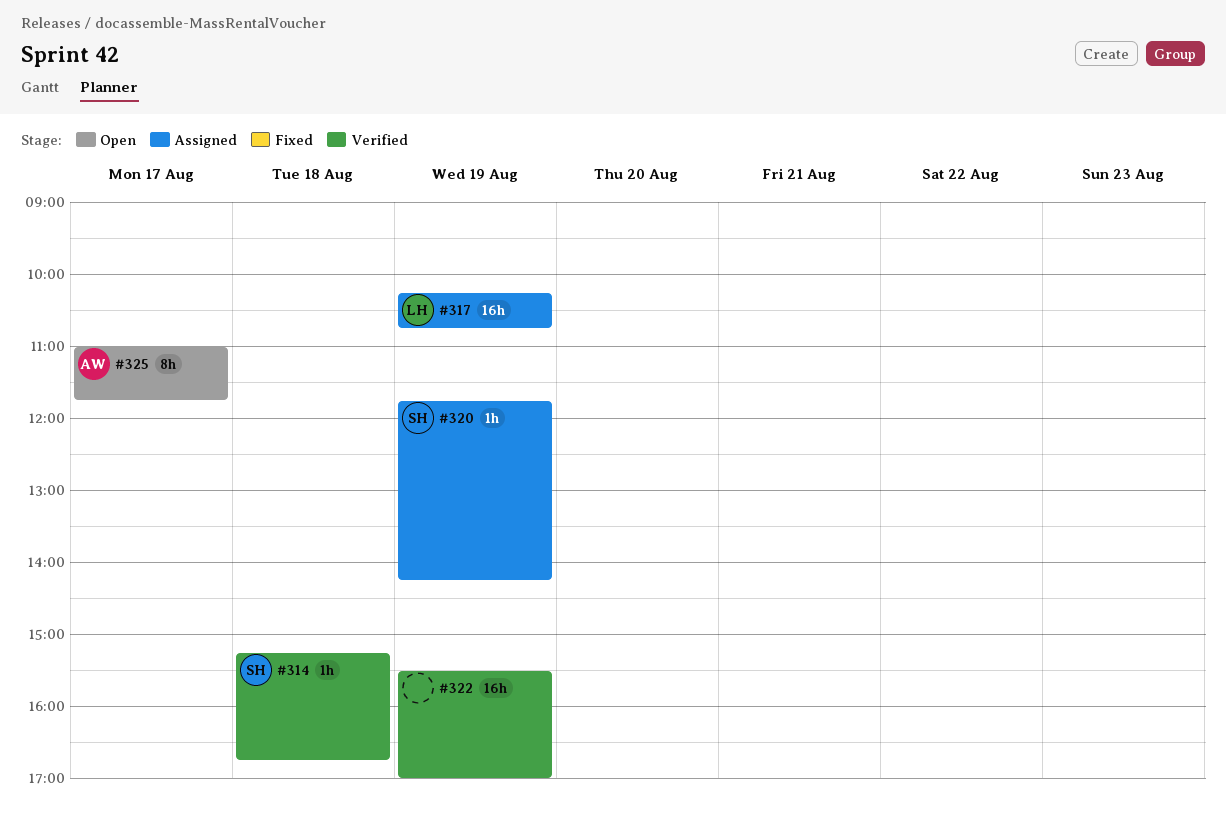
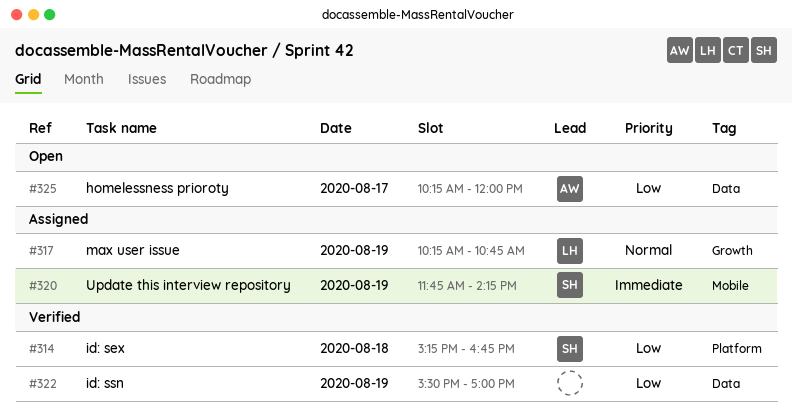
#325, begins: 11:00 -> 10:15
#325, ends: 11:45 -> 12:00

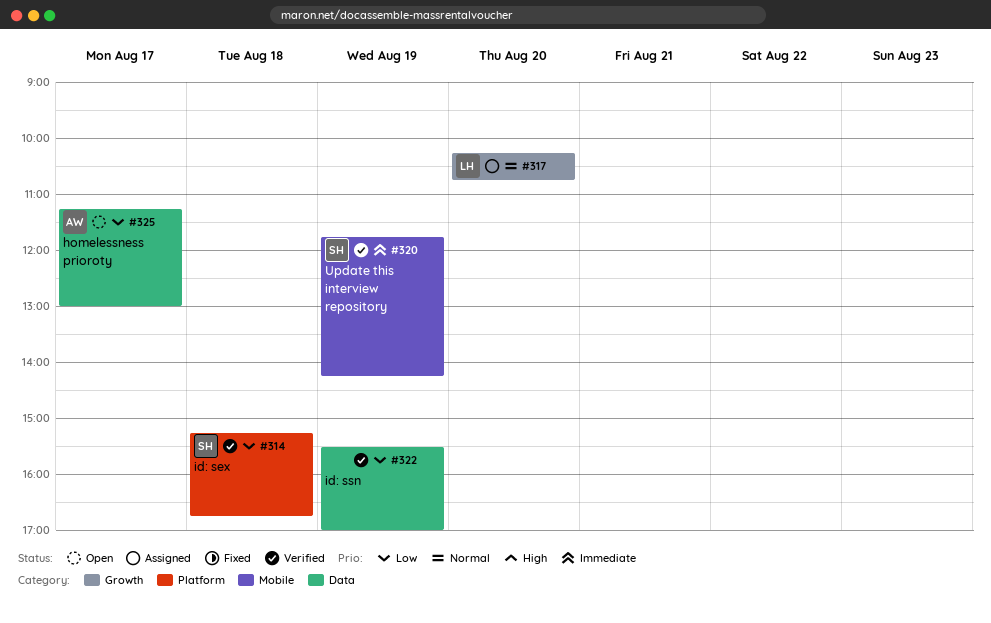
#317, day: Aug 19 -> Aug 20
#320, status: Assigned -> Verified
#325, begins: 10:15 -> 11:15
#325, ends: 12:00 -> 13:00

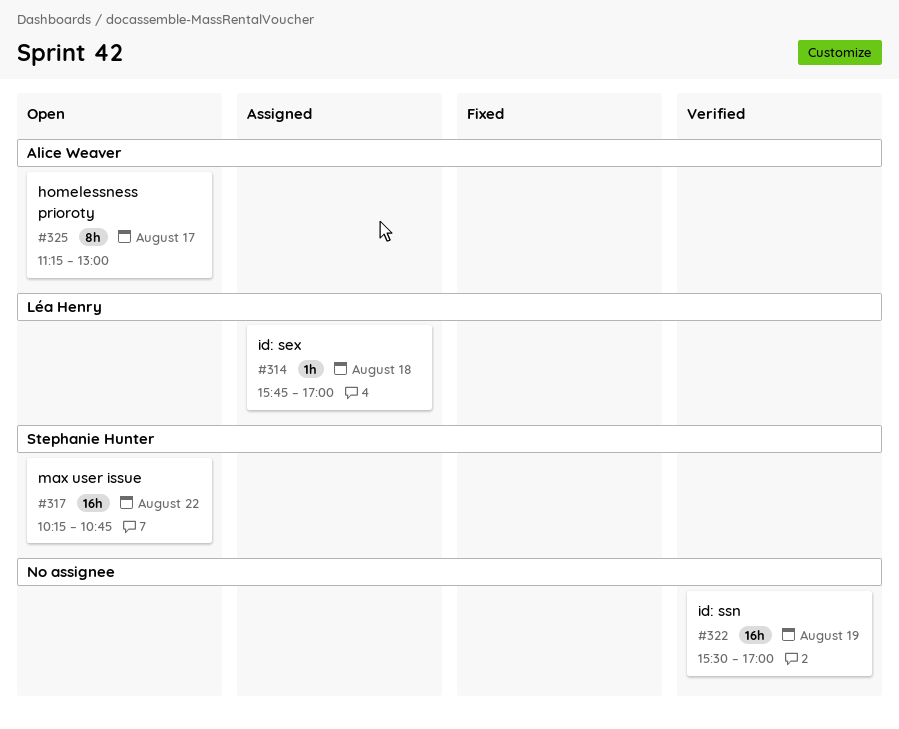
#314, status: Verified -> Assigned
#314, owner: Stephanie Hunter -> Léa Henry
#314, begins: 15:15 -> 15:45
#314, ends: 16:45 -> 17:00
#317, status: Assigned -> Open
#317, owner: Léa Henry -> Stephanie Hunter
#317, day: Aug 20 -> Aug 22
#320: present -> none

